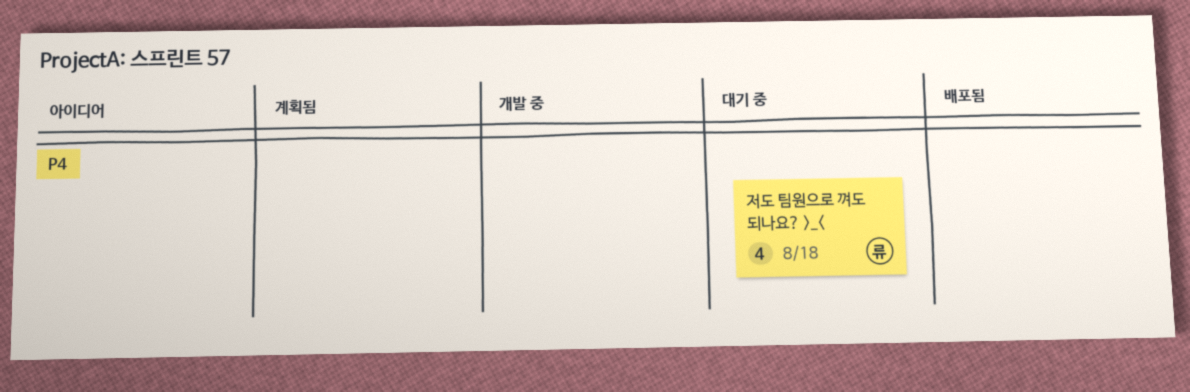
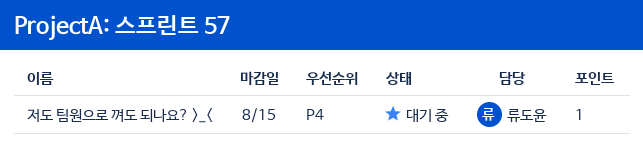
저도 팀원으로 껴도 되나요? >_<, estimate: 4 -> 1
저도 팀원으로 껴도 되나요? >_<, due: Aug 18 -> Aug 15

